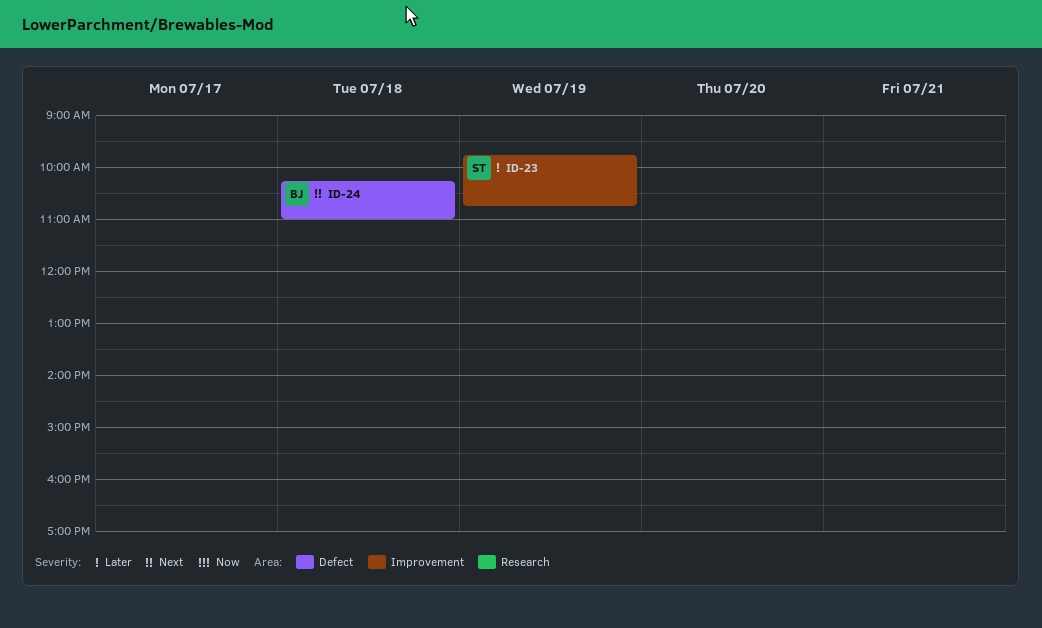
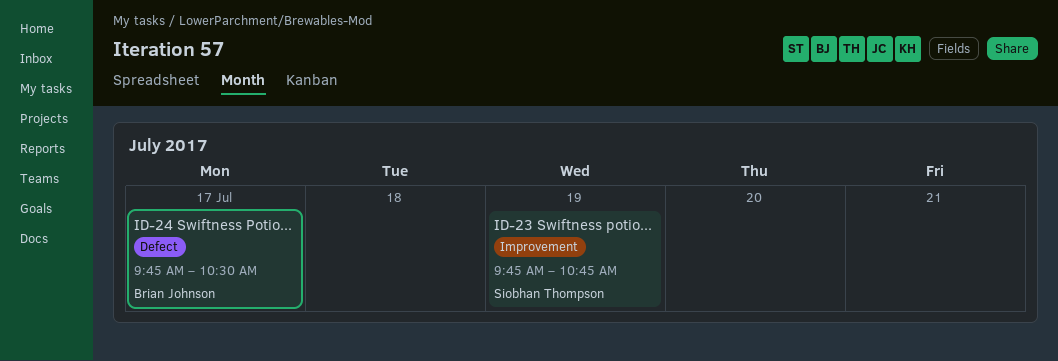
ID-24, day: Jul 18 -> Jul 17
ID-24, begins: 10:15 -> 09:45
ID-24, ends: 11:00 -> 10:30

